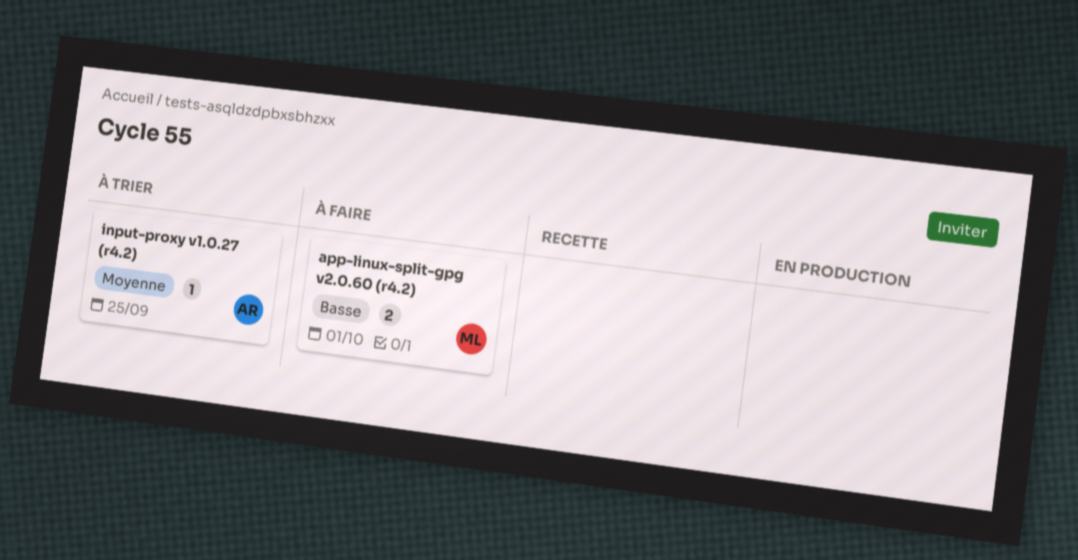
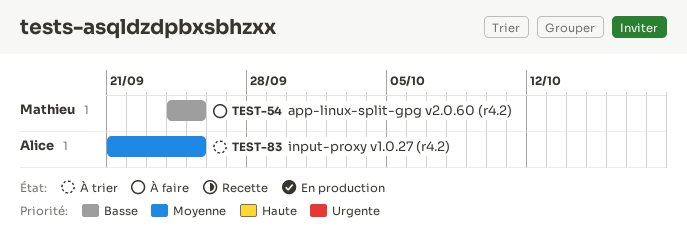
app-linux-split-gpg v2.0.60 (r4.2), due: Oct 1 -> Sep 25

